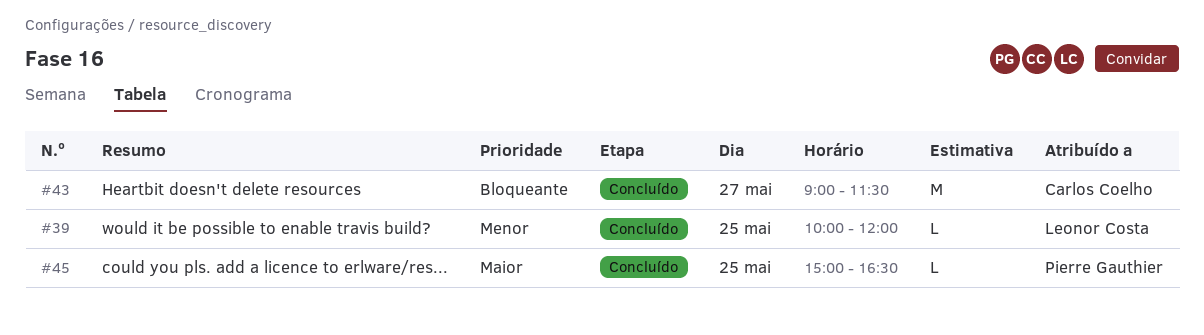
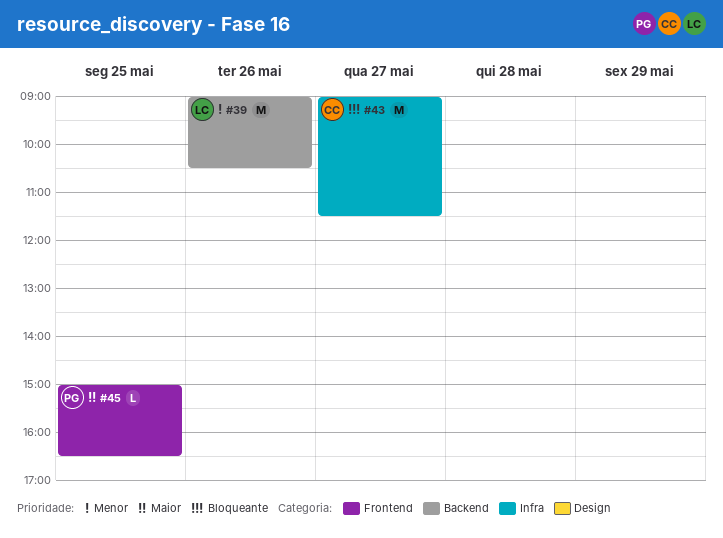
#39, estimate: L -> M
#39, day: May 25 -> May 26
#39, begins: 10:00 -> 09:00
#39, ends: 12:00 -> 10:30

